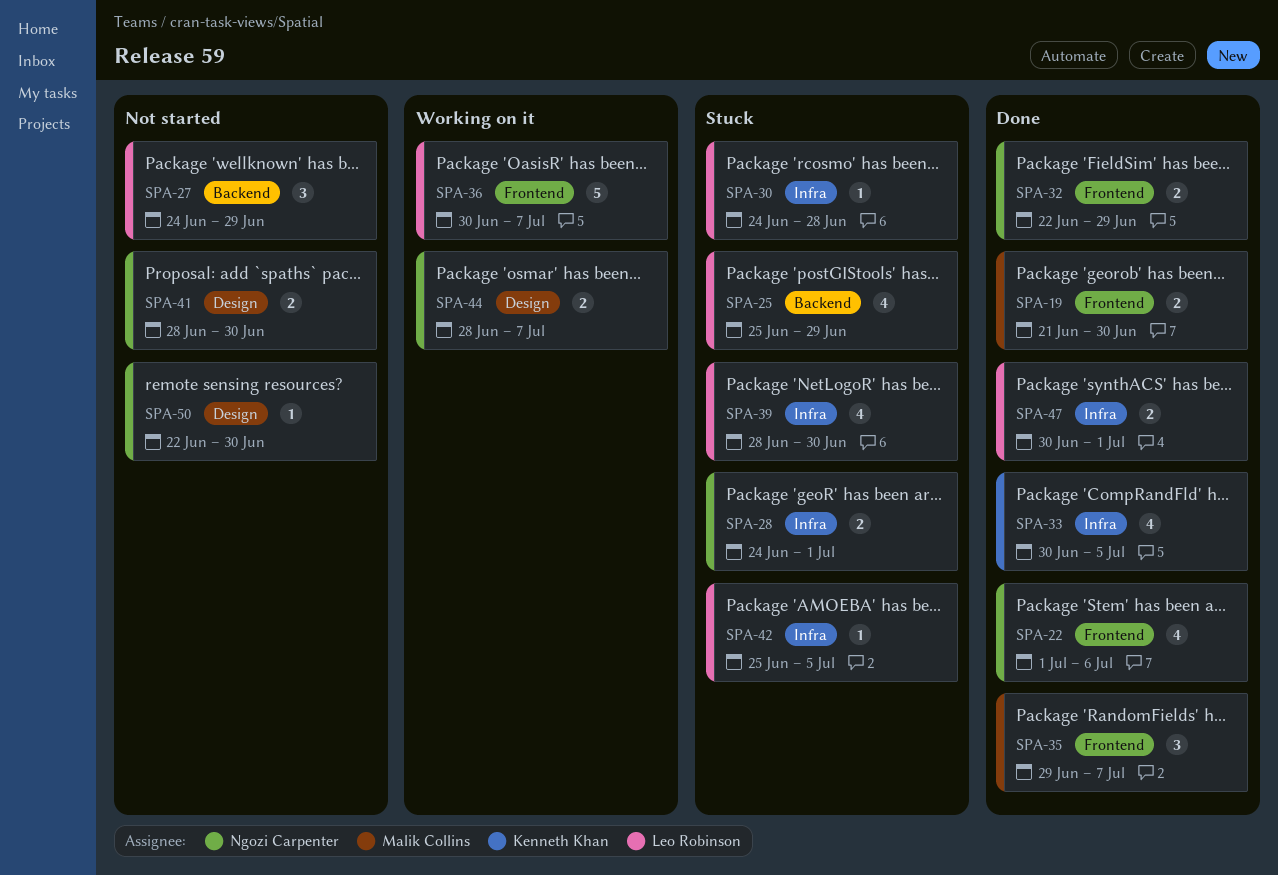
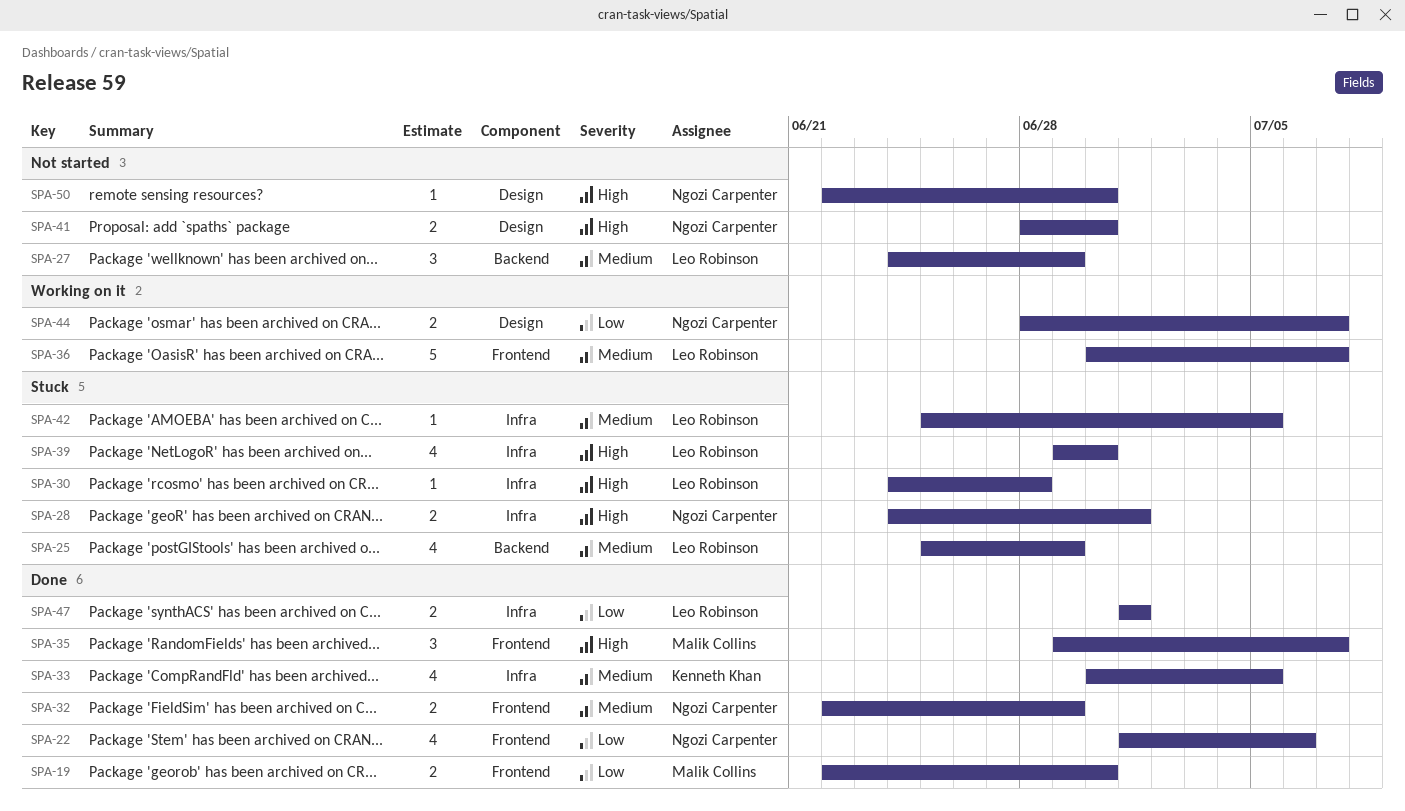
SPA-19, start: Jun 21 -> Jun 22
SPA-39, start: Jun 28 -> Jun 29
SPA-47, start: Jun 30 -> Jul 1

